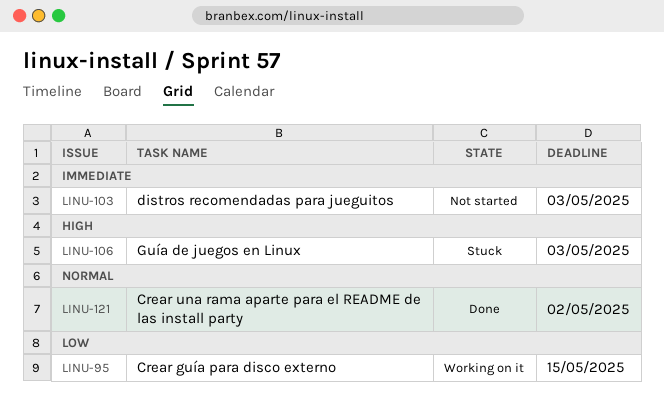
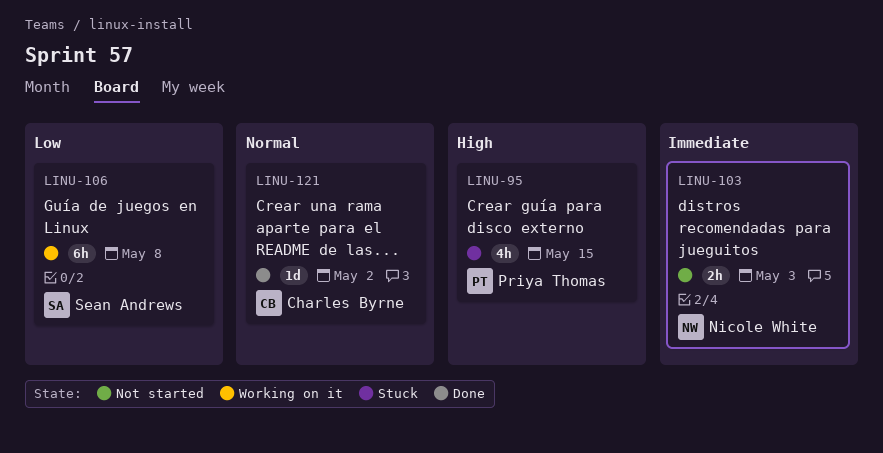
LINU-95, status: Working on it -> Stuck
LINU-95, priority: Low -> High
LINU-106, status: Stuck -> Working on it
LINU-106, priority: High -> Low
LINU-106, due: May 3 -> May 8

